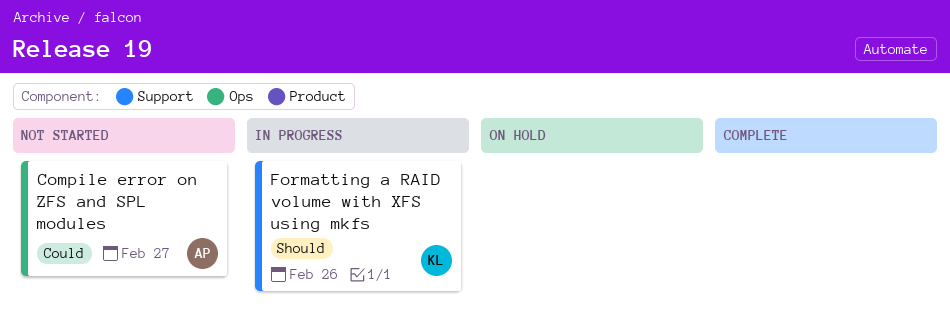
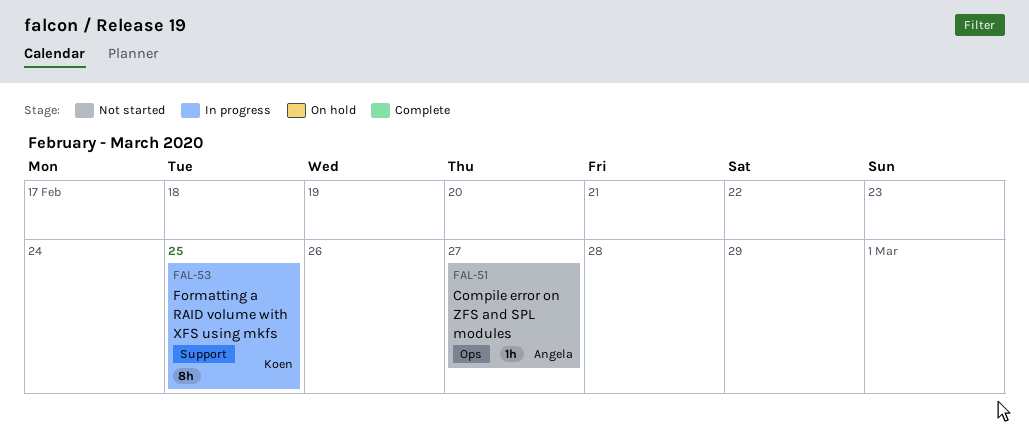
Formatting a RAID volume with XFS using mkfs, due: Feb 26 -> Feb 25

